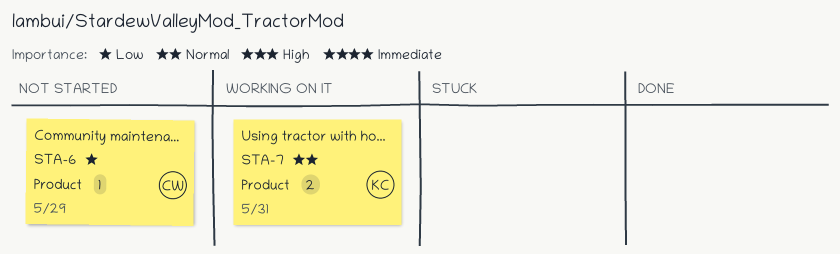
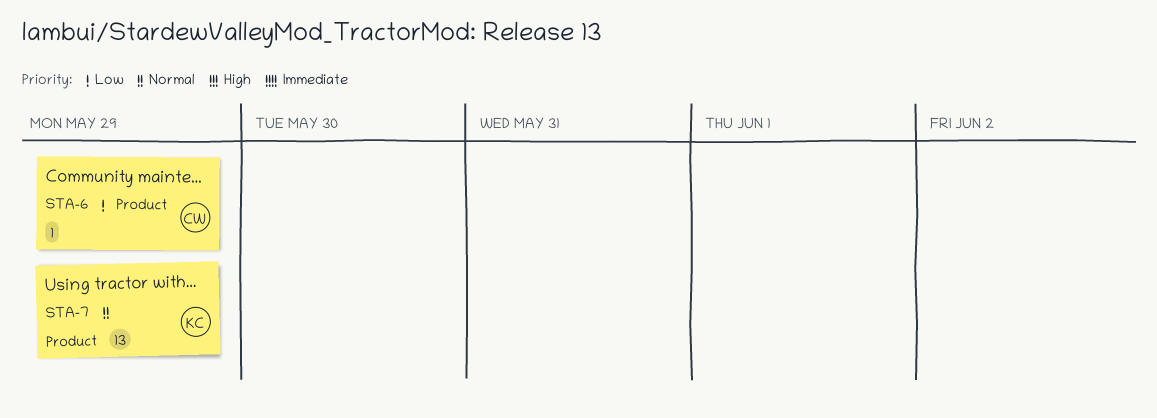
STA-7, estimate: 2 -> 13
STA-7, due: May 31 -> May 29

